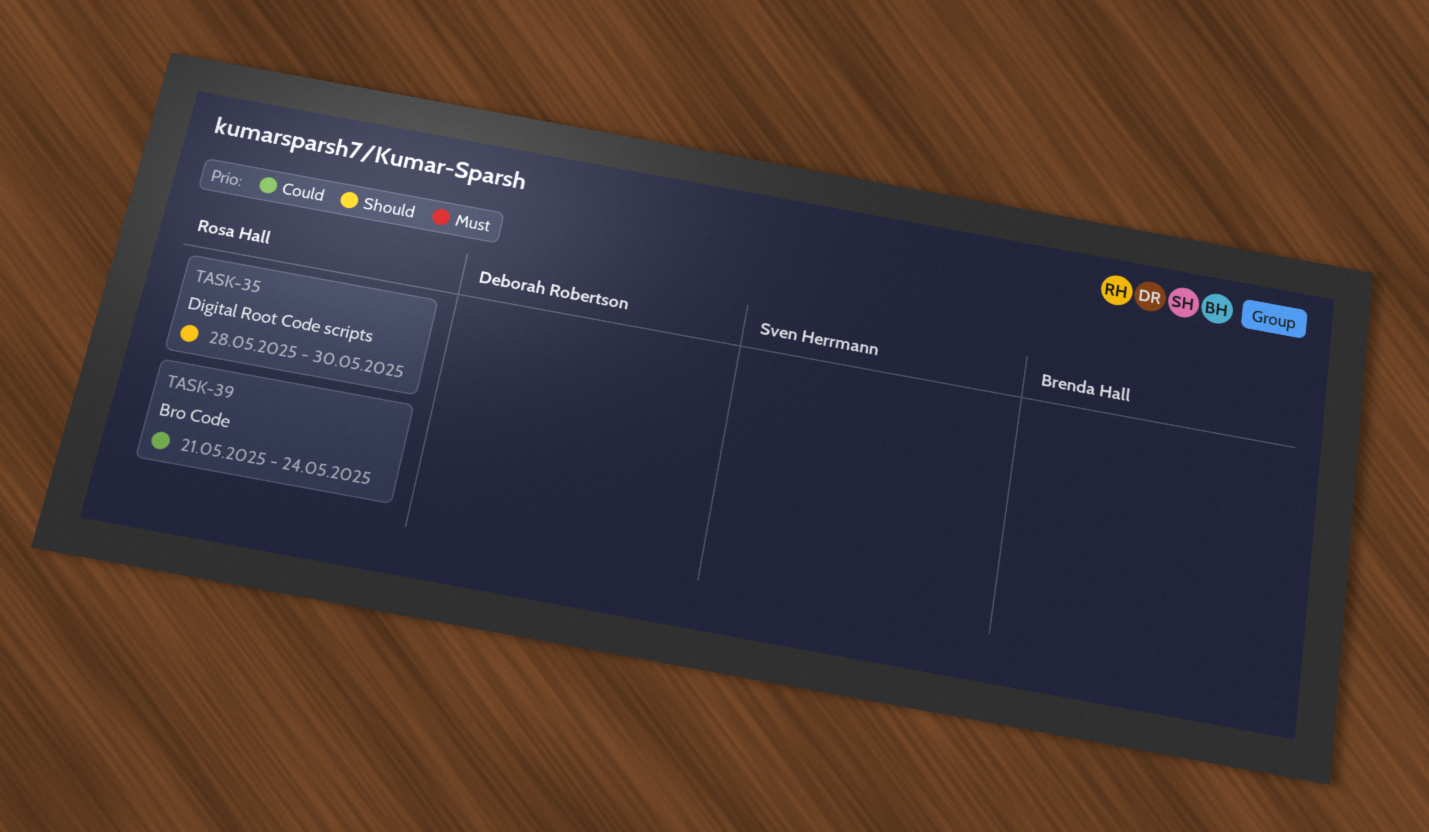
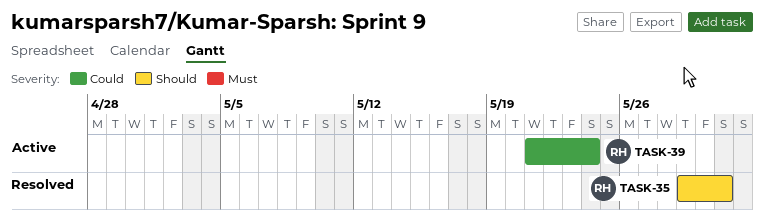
TASK-35, start: May 28 -> May 29
TASK-35, due: May 30 -> May 31

